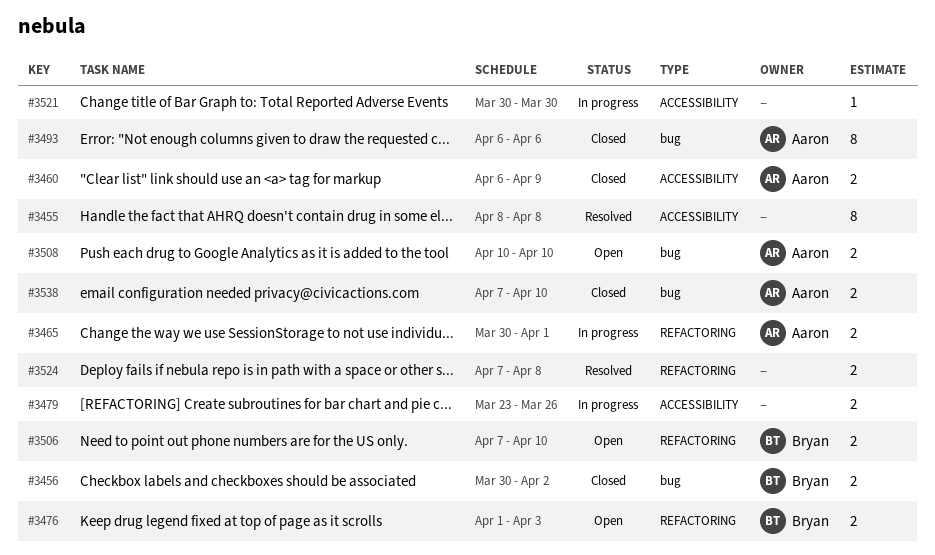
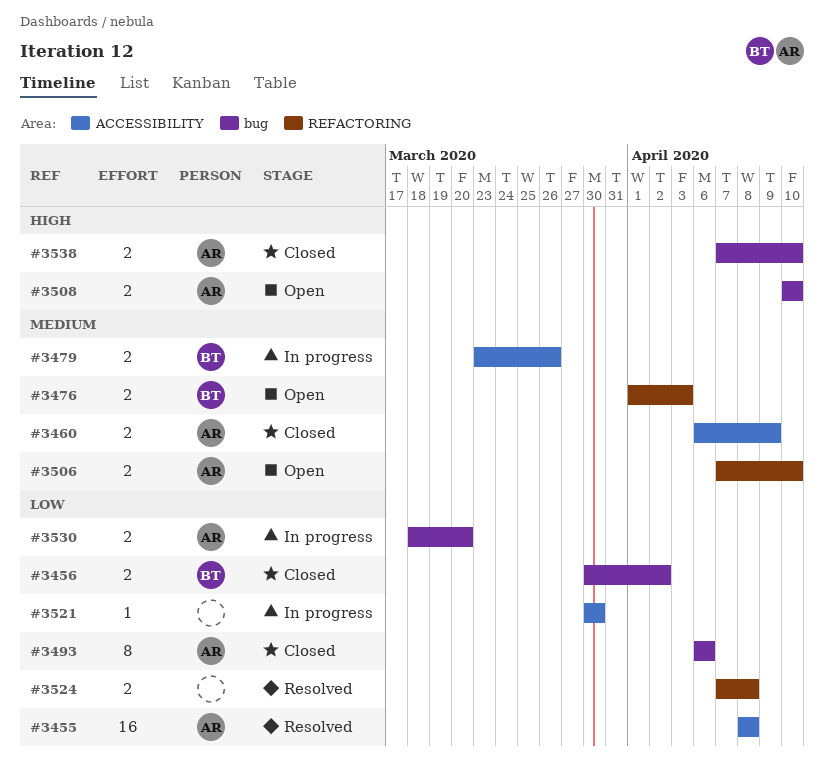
#3455, owner: none -> Aaron
#3455, estimate: 8 -> 16
#3465: present -> none
#3479, owner: none -> Bryan
#3506, owner: Bryan -> Aaron
#3530: none -> present

